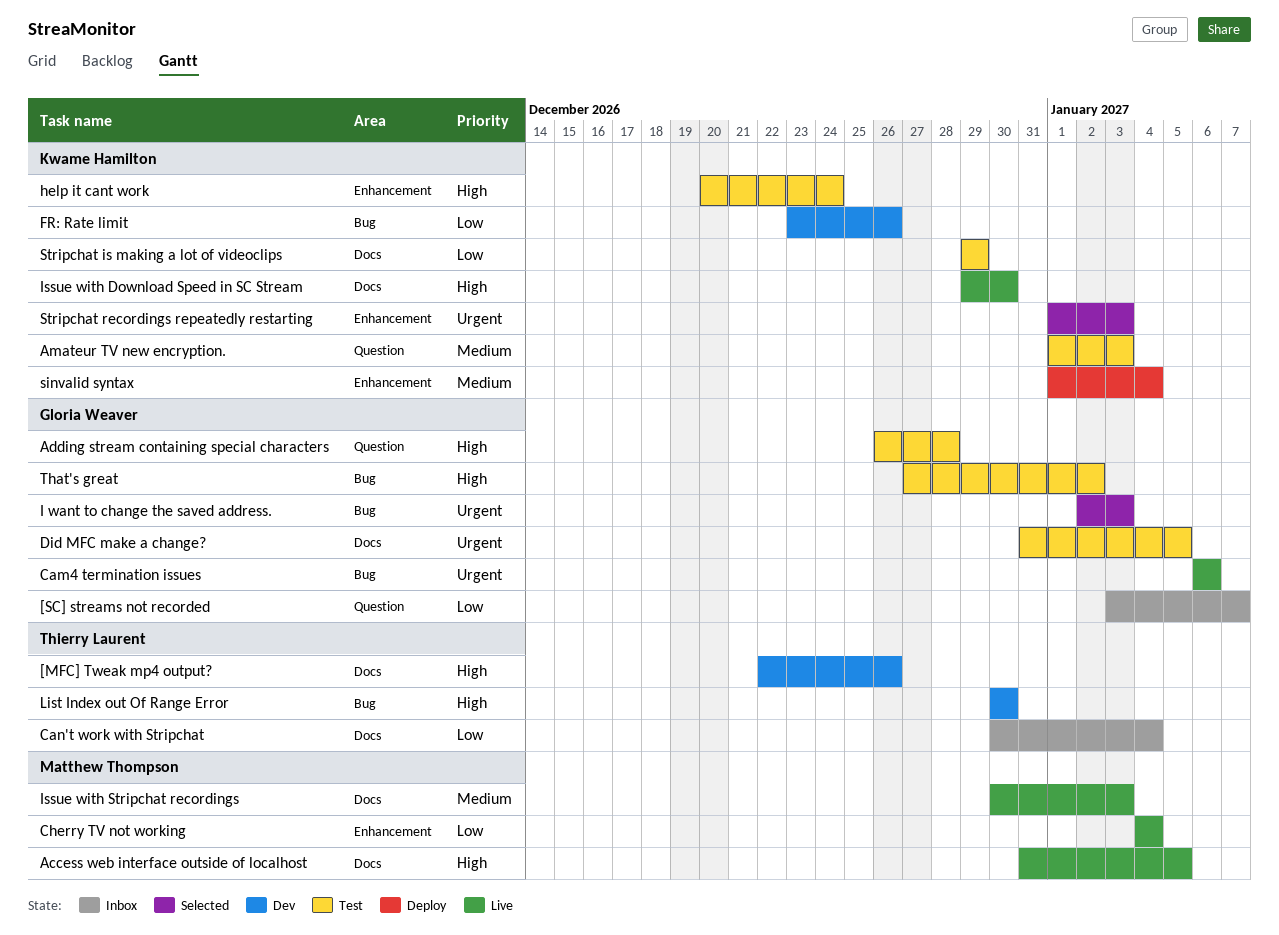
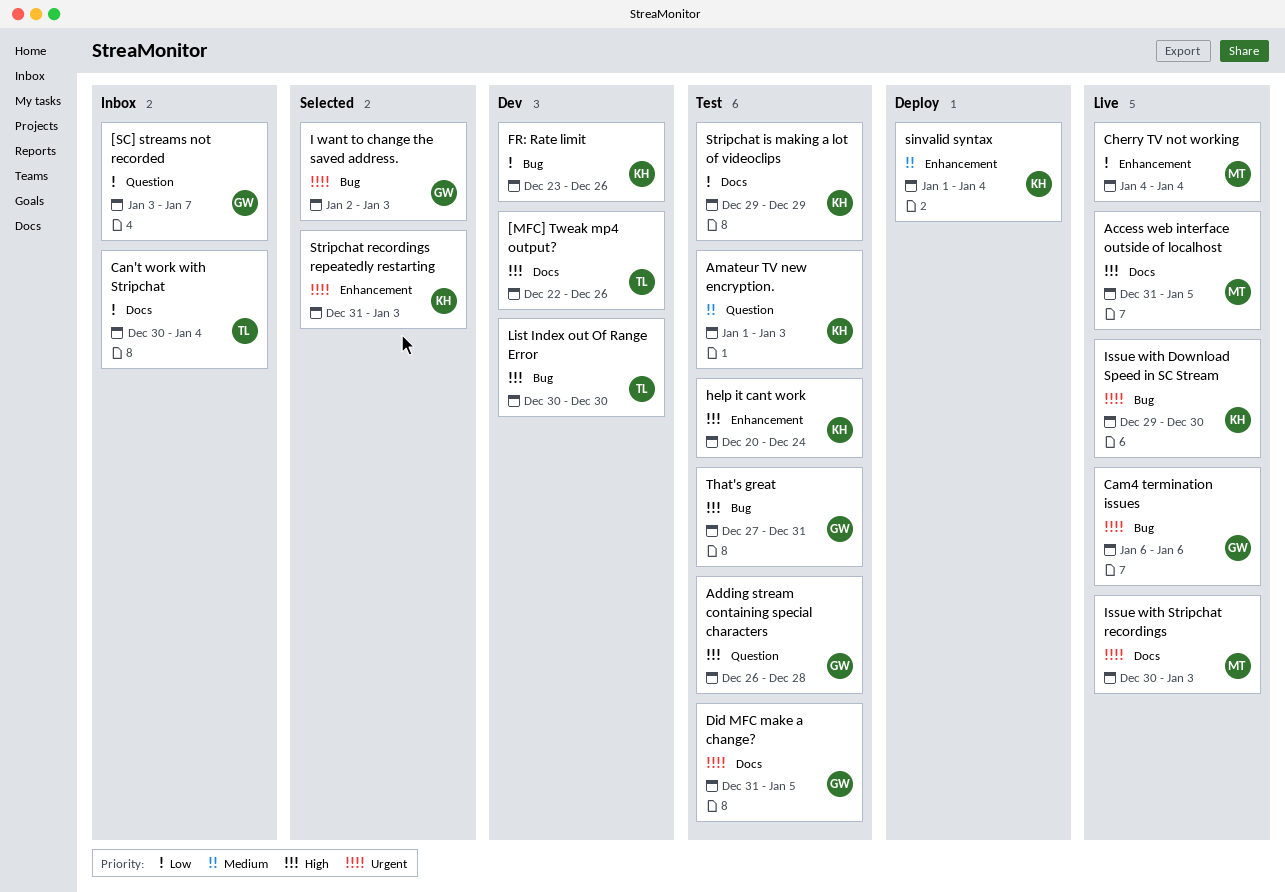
Issue with Download Speed in SC Stream, priority: High -> Urgent
Issue with Download Speed in SC Stream, label: Docs -> Bug
Issue with Stripchat recordings, priority: Medium -> Urgent
Stripchat recordings repeatedly restarting, start: Jan 1 -> Dec 31
That's great, due: Jan 2 -> Dec 31

